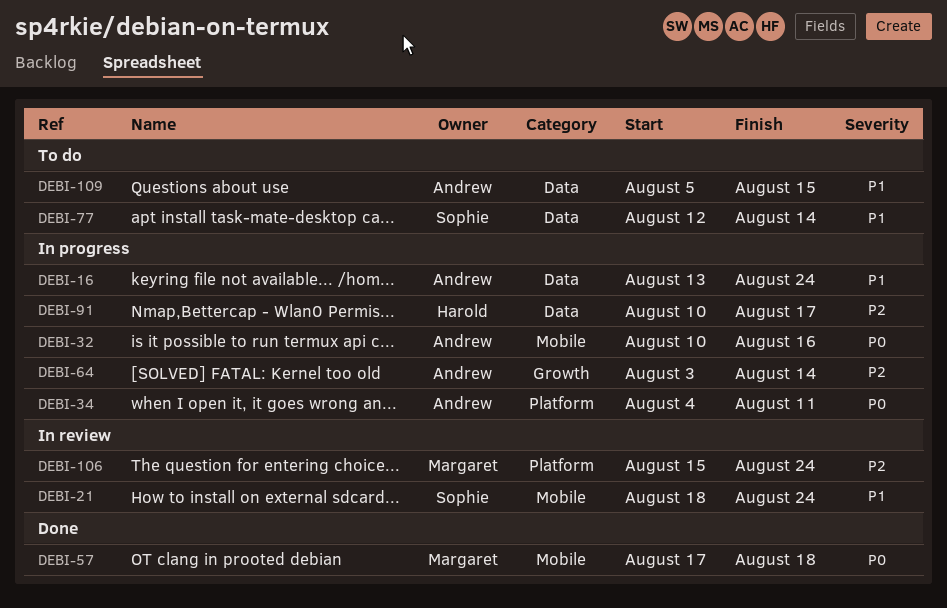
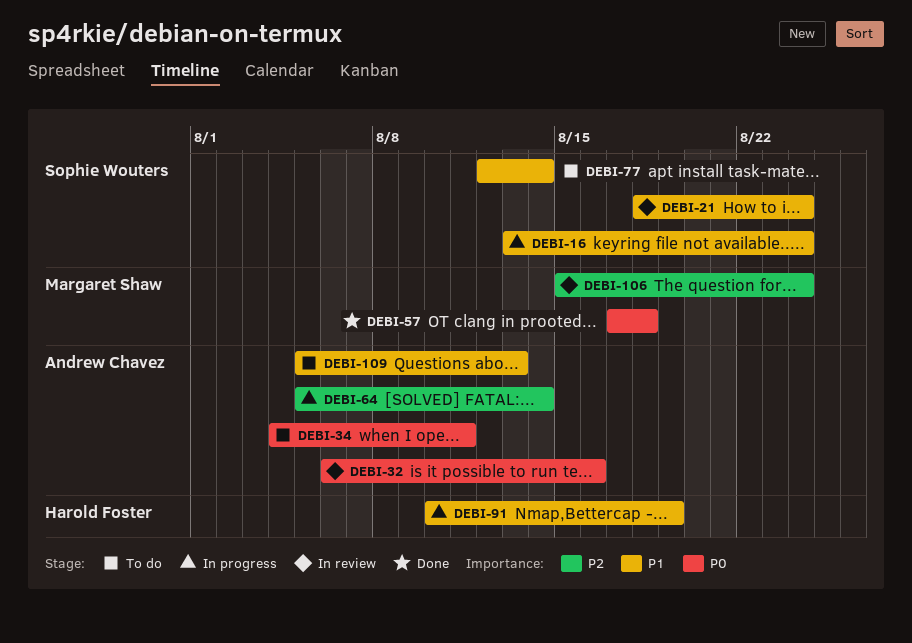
DEBI-16, owner: Andrew Chavez -> Sophie Wouters
DEBI-32, status: In progress -> In review
DEBI-32, start: Aug 10 -> Aug 6
DEBI-34, status: In progress -> To do
DEBI-64, start: Aug 3 -> Aug 5
DEBI-91, priority: P2 -> P1
DEBI-91, due: Aug 17 -> Aug 19
DEBI-109, due: Aug 15 -> Aug 13

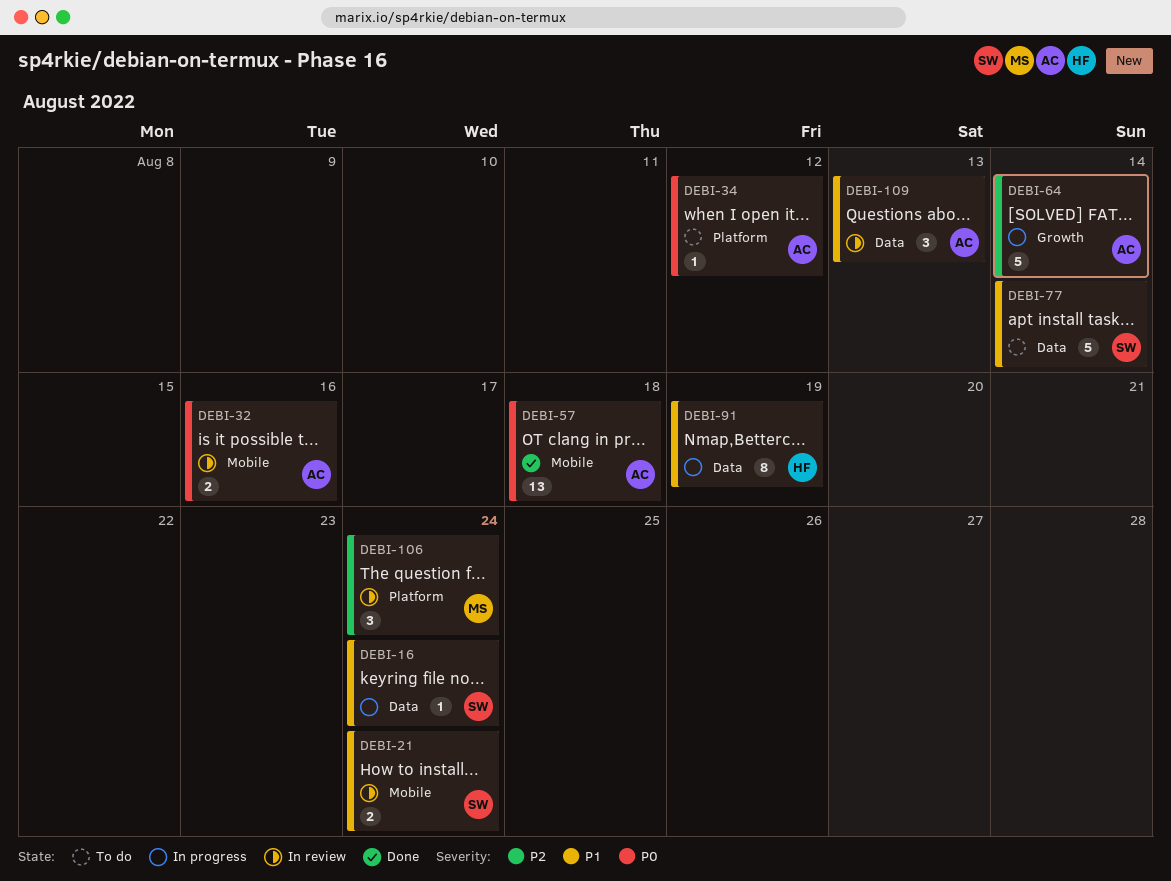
DEBI-34, due: Aug 11 -> Aug 12
DEBI-57, owner: Margaret Shaw -> Andrew Chavez
DEBI-109, status: To do -> In review

